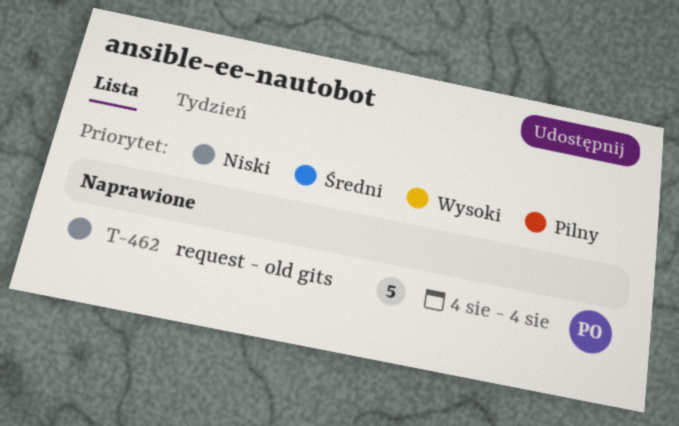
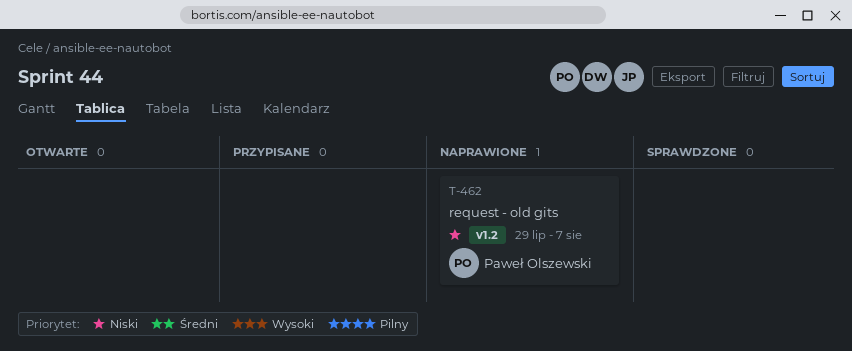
T-462, start: Aug 4 -> Jul 29
T-462, due: Aug 4 -> Aug 7

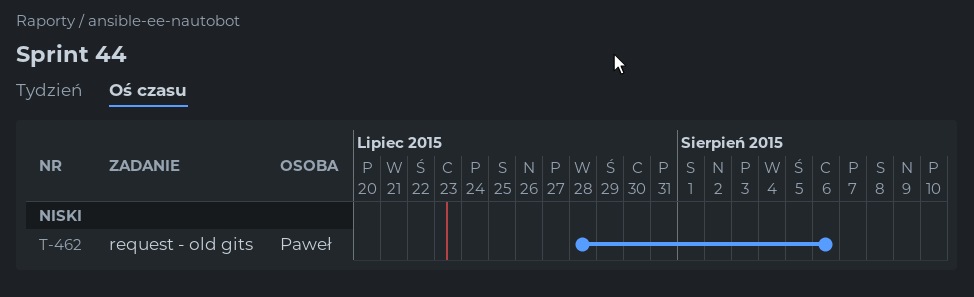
T-462, start: Jul 29 -> Jul 28
T-462, due: Aug 7 -> Aug 6

